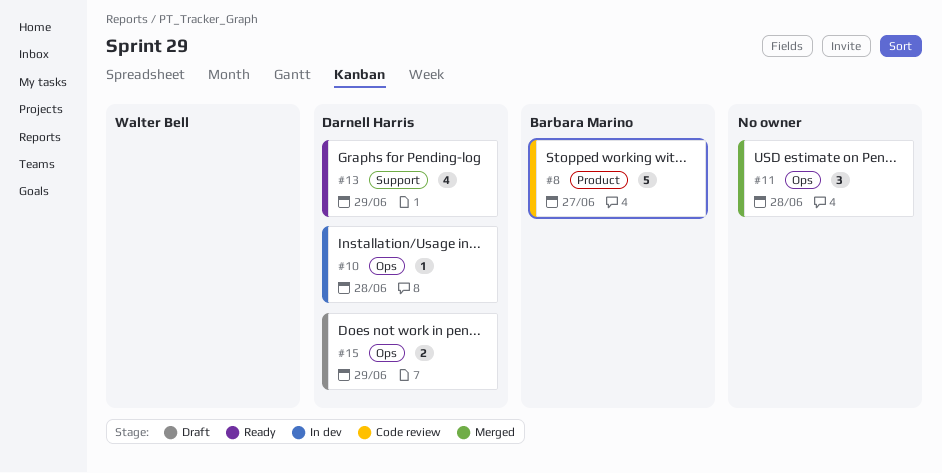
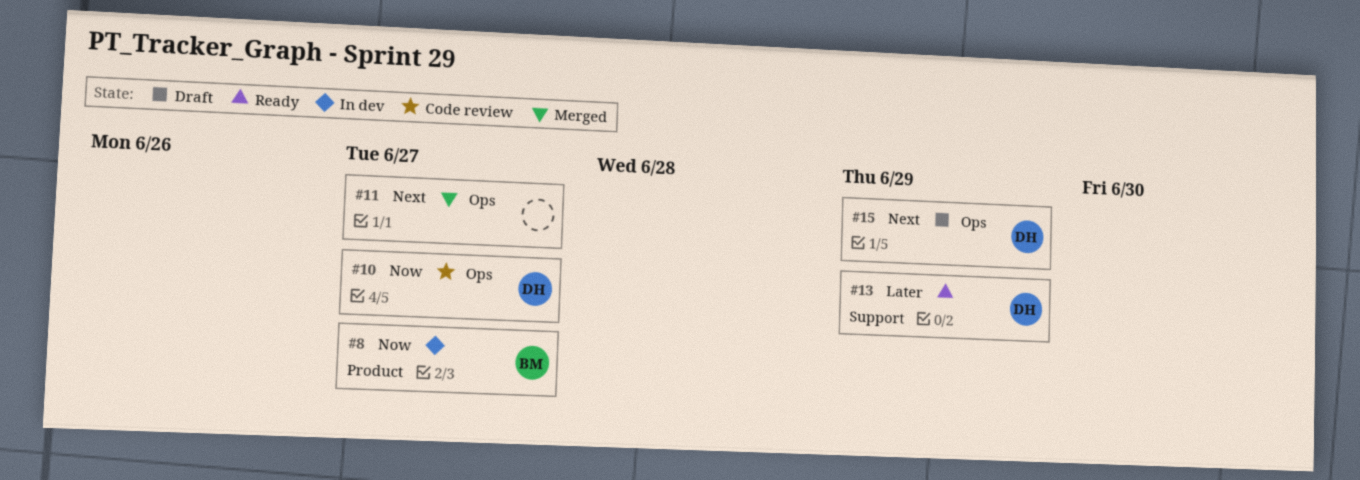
#8, status: Code review -> In dev
#10, status: In dev -> Code review
#10, due: Jun 28 -> Jun 27
#11, due: Jun 28 -> Jun 27

